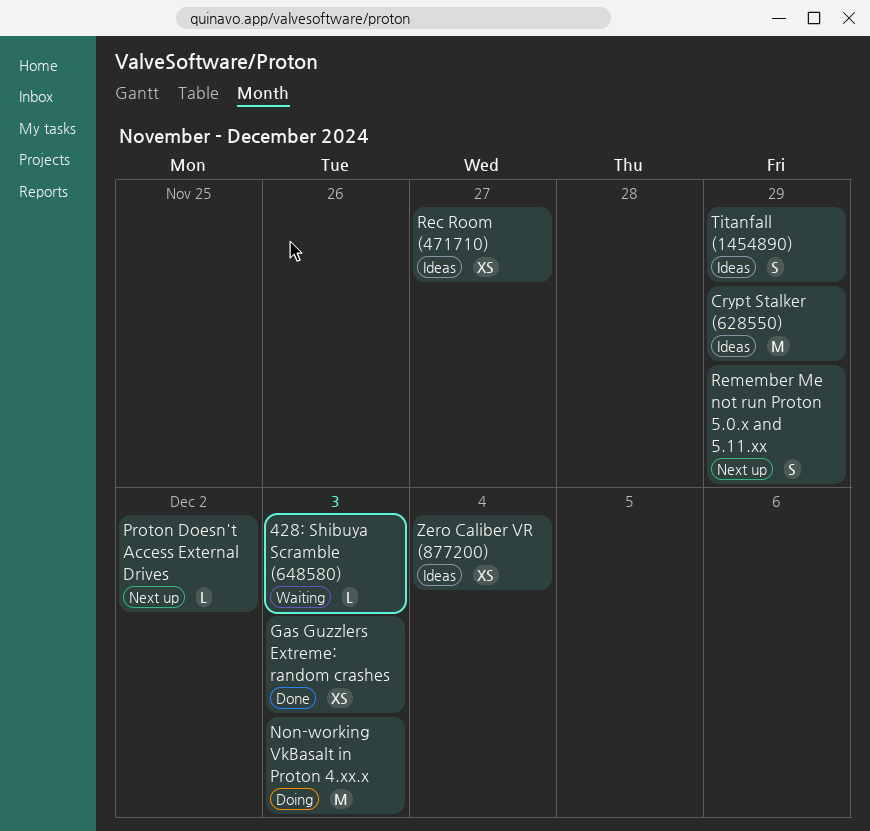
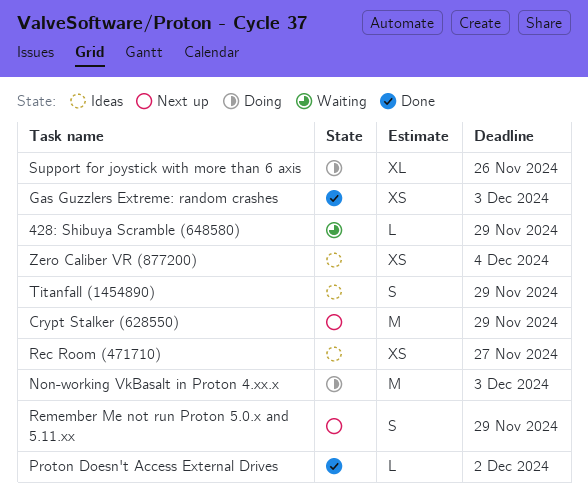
428: Shibuya Scramble (648580), due: Dec 3 -> Nov 29
Crypt Stalker (628550), status: Ideas -> Next up
Proton Doesn't Access External Drives, status: Next up -> Done
Support for joystick with more than 6 axis: none -> present

